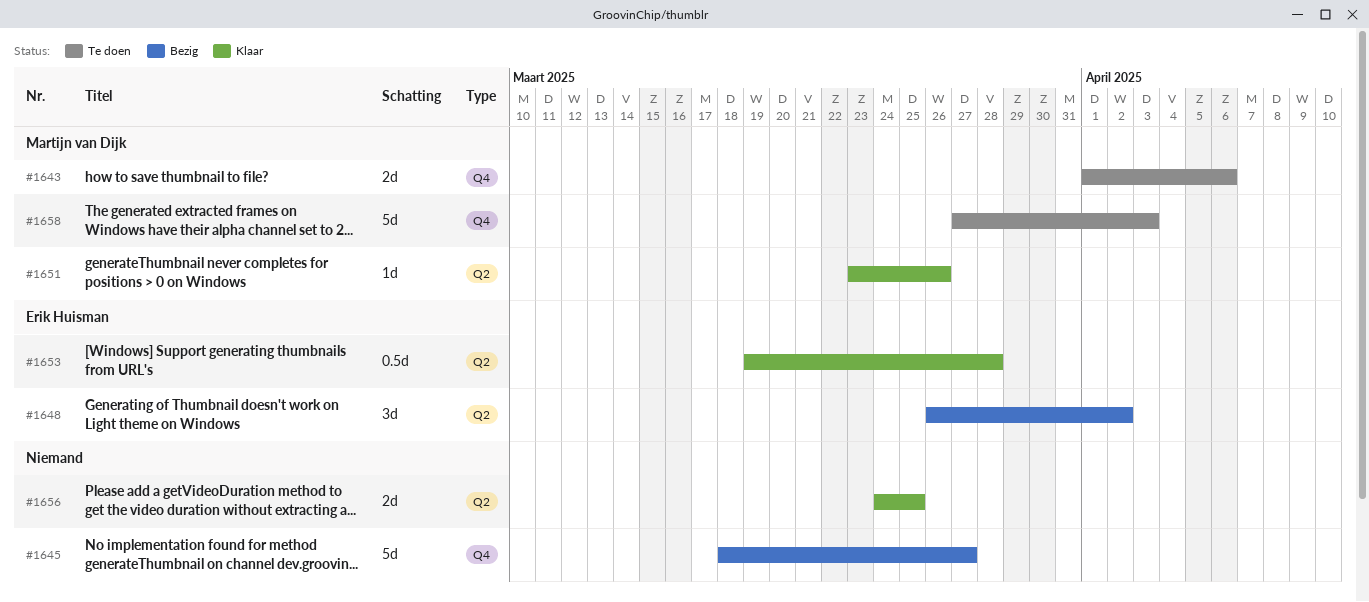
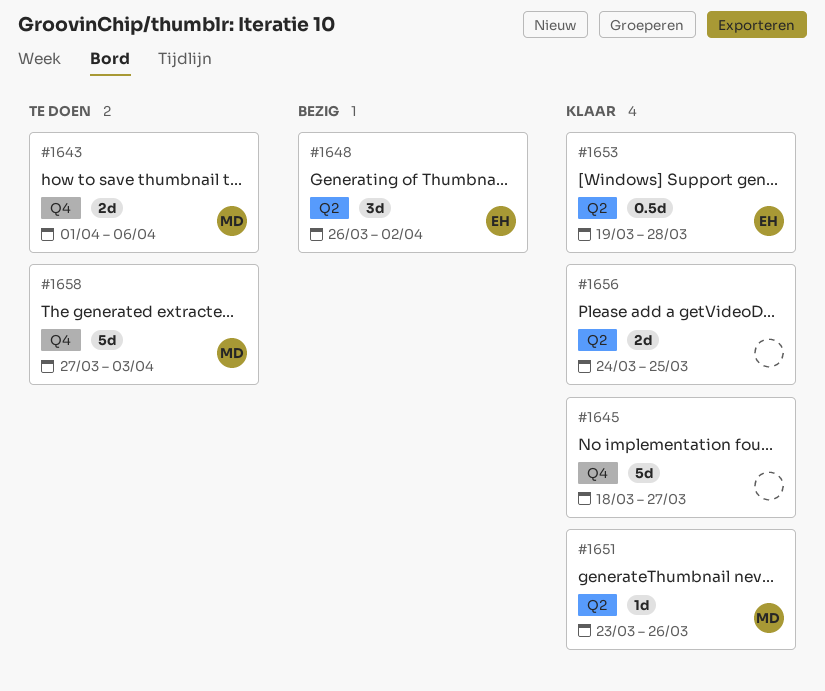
#1645, status: Bezig -> Klaar

